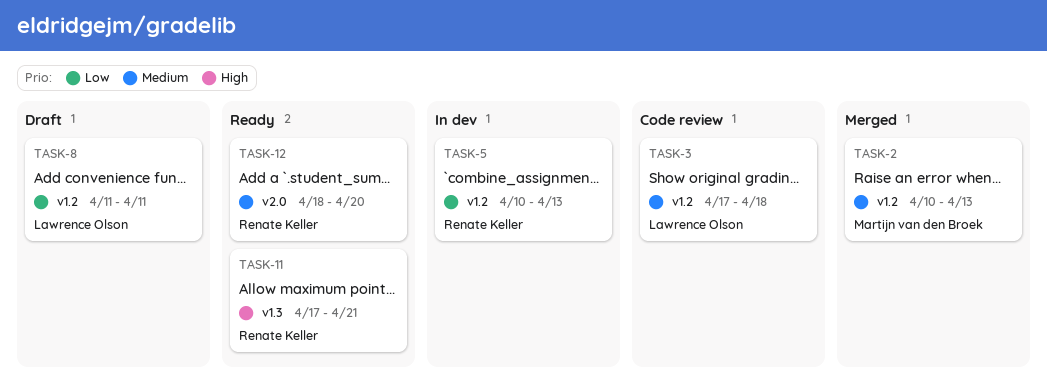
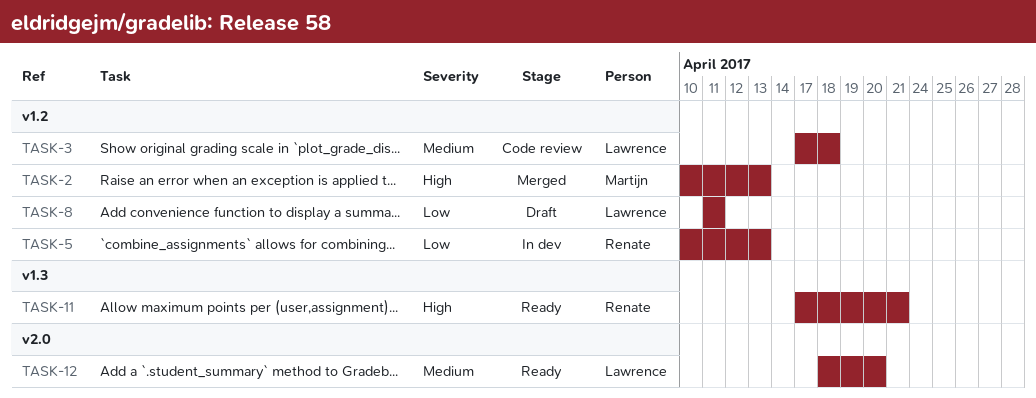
TASK-2, priority: Medium -> High
TASK-12, owner: Renate Keller -> Lawrence Olson

